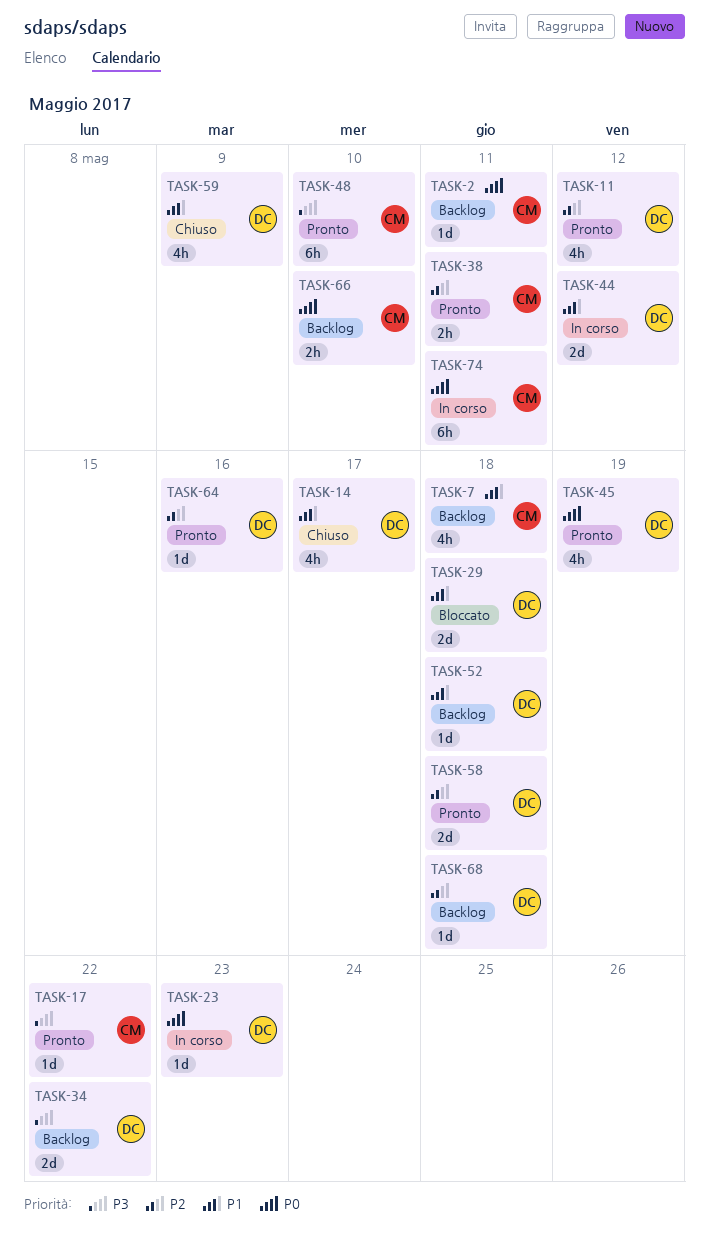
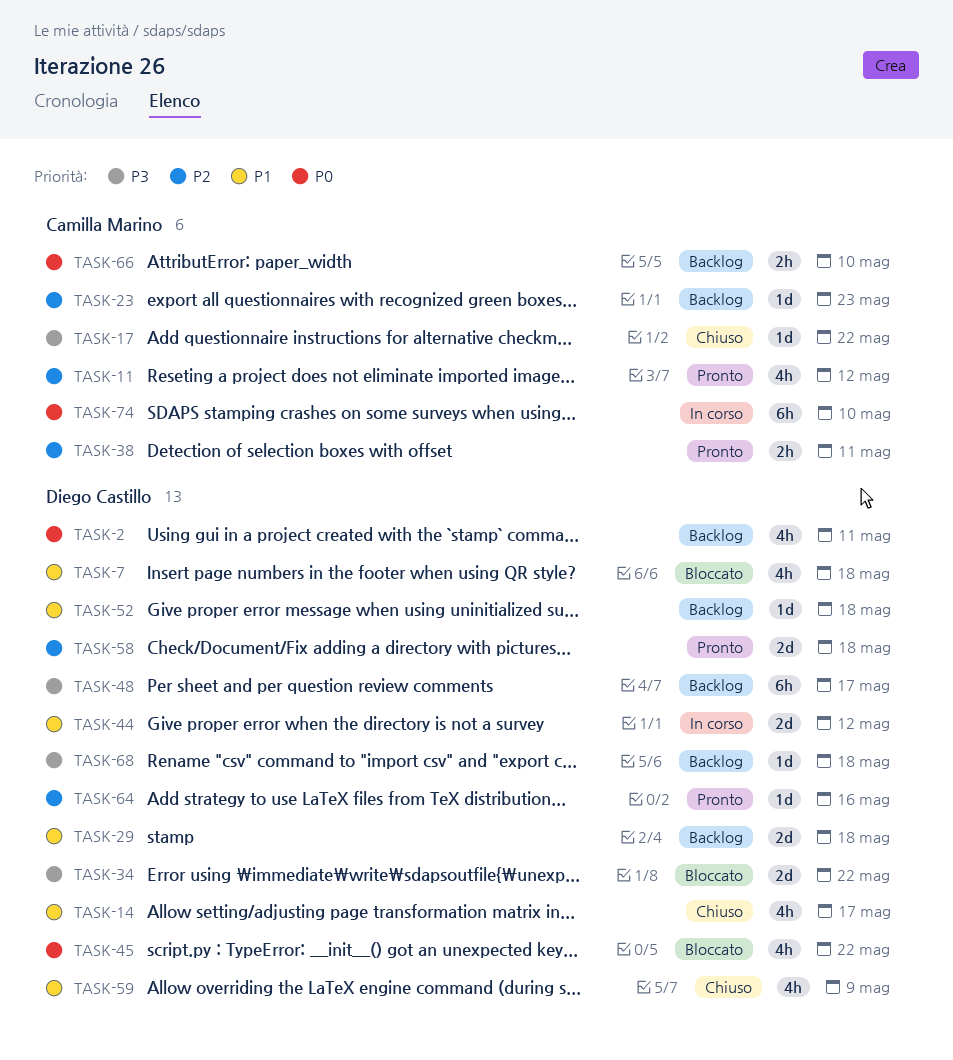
TASK-2, owner: Camilla Marino -> Diego Castillo
TASK-2, estimate: 1d -> 4h
TASK-7, status: Backlog -> Bloccato
TASK-7, owner: Camilla Marino -> Diego Castillo
TASK-11, owner: Diego Castillo -> Camilla Marino
TASK-17, status: Pronto -> Chiuso
TASK-23, status: In corso -> Backlog
TASK-23, owner: Diego Castillo -> Camilla Marino
TASK-23, priority: P0 -> P2
TASK-29, status: Bloccato -> Backlog
TASK-34, status: Backlog -> Bloccato
TASK-45, status: Pronto -> Bloccato
TASK-45, due: May 19 -> May 22
TASK-48, status: Pronto -> Backlog
TASK-48, owner: Camilla Marino -> Diego Castillo
TASK-48, due: May 10 -> May 17
TASK-68, priority: P2 -> P3
TASK-74, due: May 11 -> May 10

